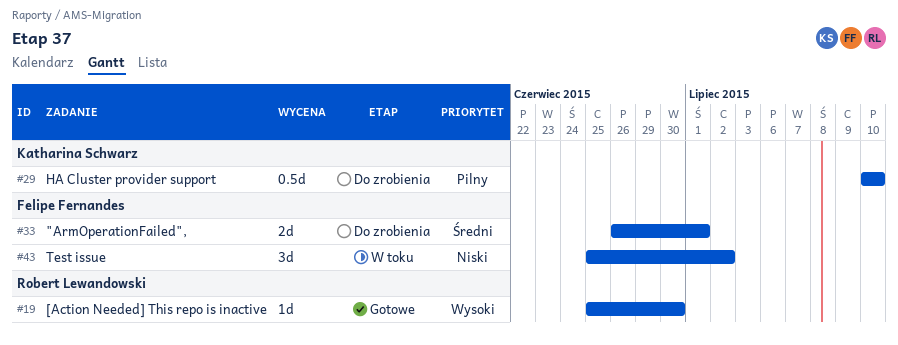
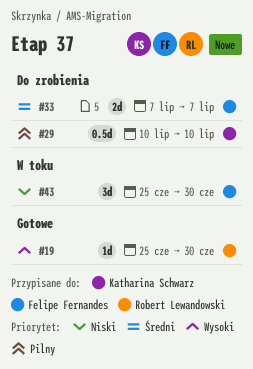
#33, start: Jun 26 -> Jul 7
#33, due: Jul 1 -> Jul 7
#43, due: Jul 2 -> Jun 30

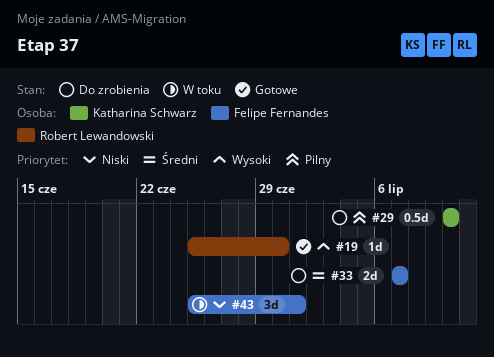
#43, due: Jun 30 -> Jul 1

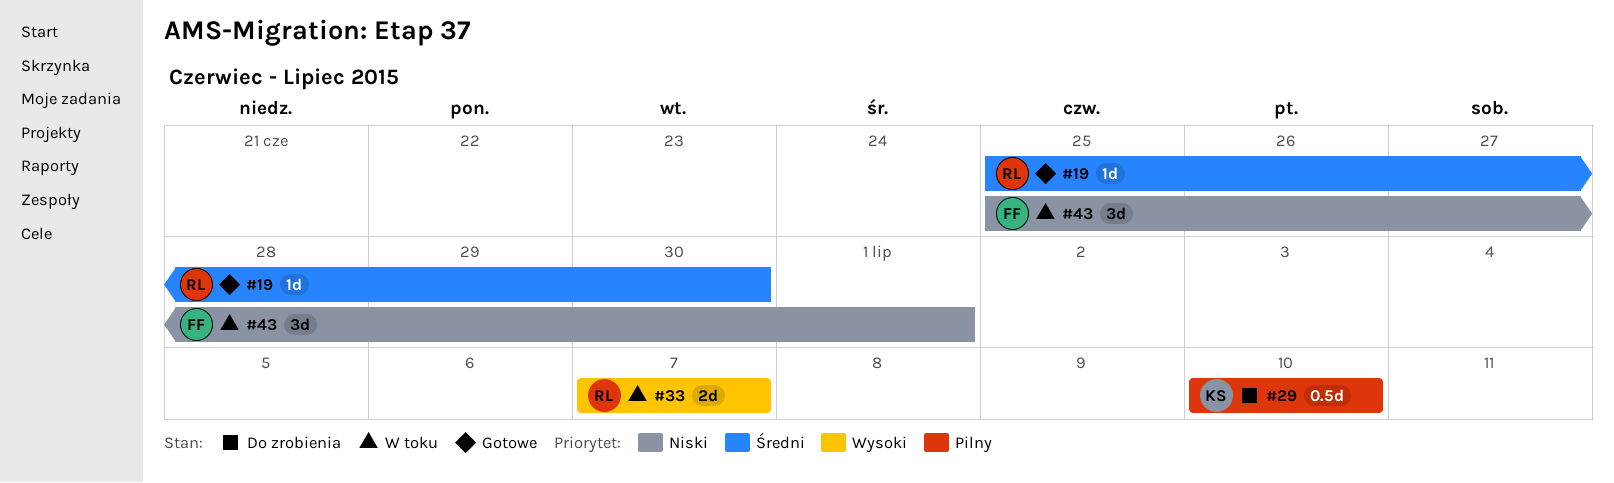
#19, priority: Wysoki -> Średni
#33, status: Do zrobienia -> W toku
#33, owner: Felipe Fernandes -> Robert Lewandowski
#33, priority: Średni -> Wysoki

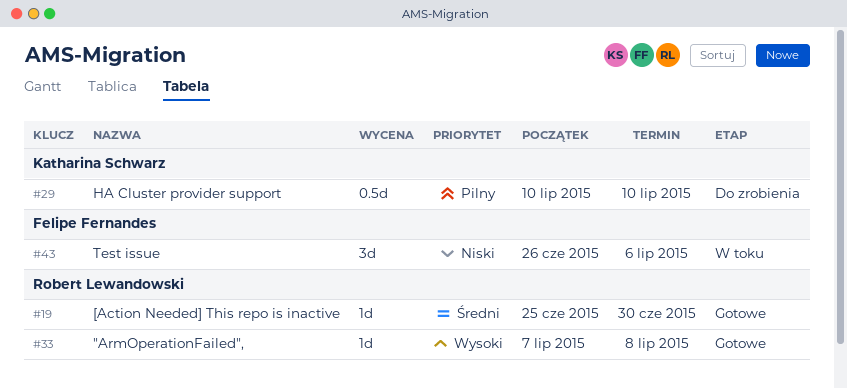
#33, status: W toku -> Gotowe
#33, estimate: 2d -> 1d
#33, due: Jul 7 -> Jul 8
#43, start: Jun 25 -> Jun 26
#43, due: Jul 1 -> Jul 6

